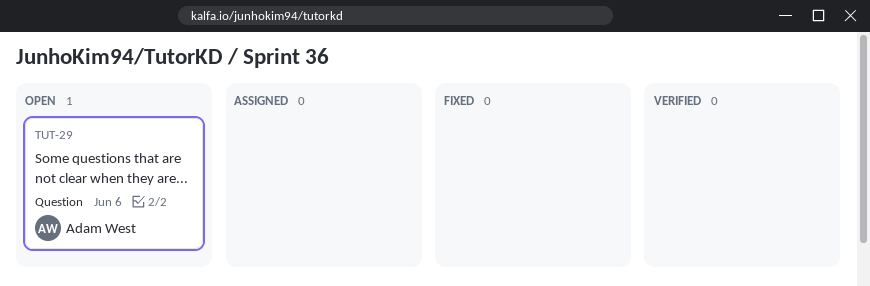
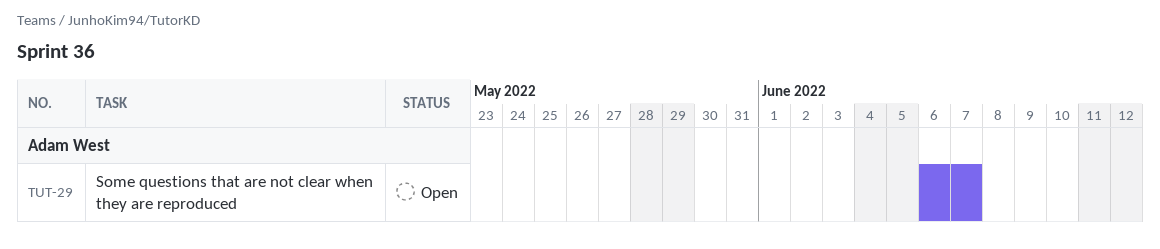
TUT-29, due: Jun 6 -> Jun 7

